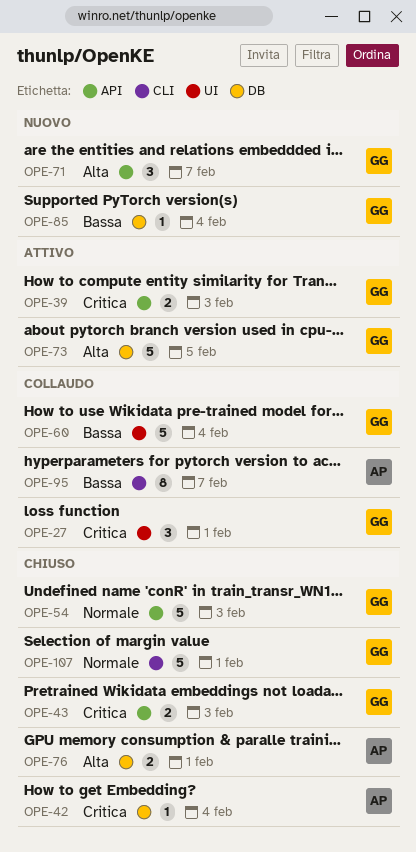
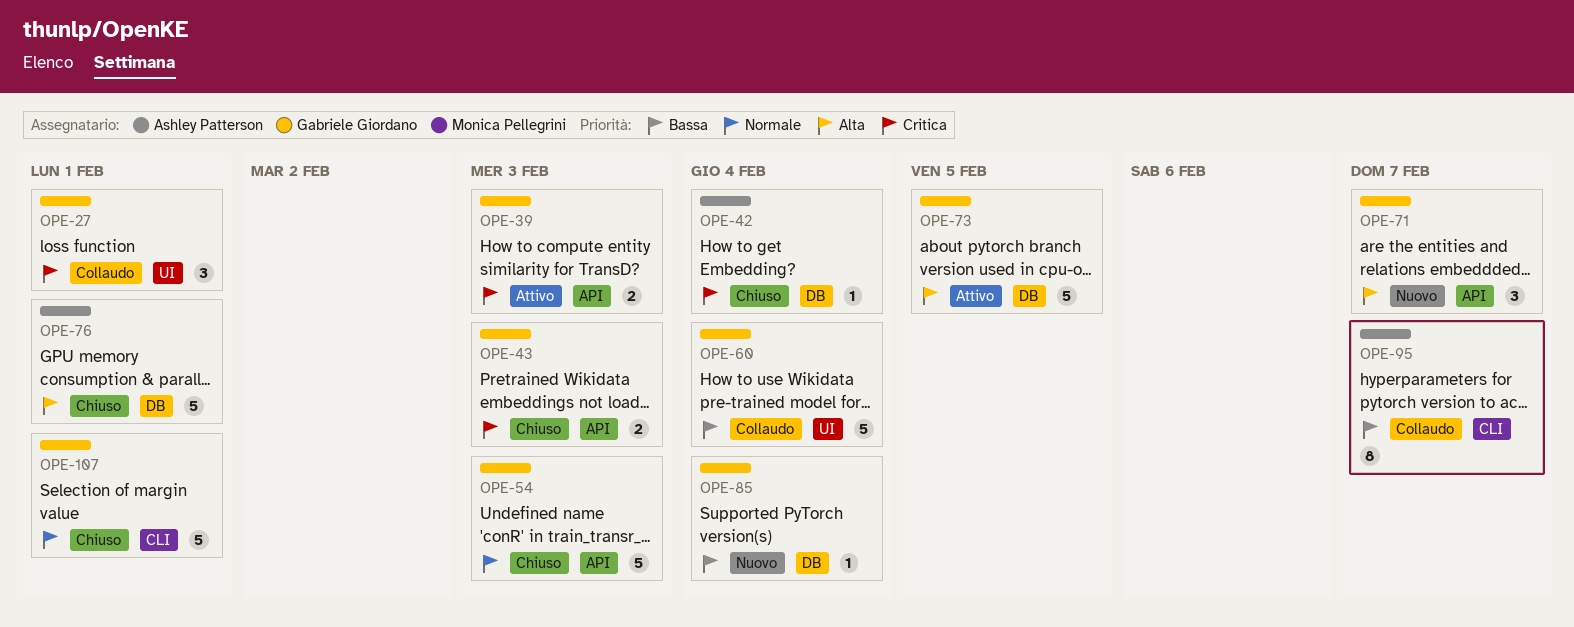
OPE-76, estimate: 2 -> 5

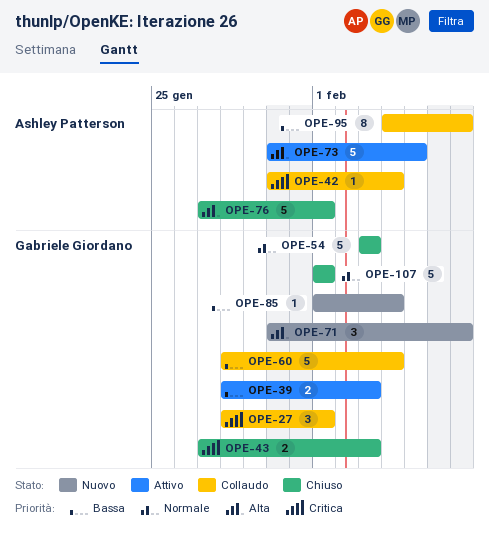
OPE-39, priority: Critica -> Bassa
OPE-42, status: Chiuso -> Collaudo
OPE-73, owner: Gabriele Giordano -> Ashley Patterson

